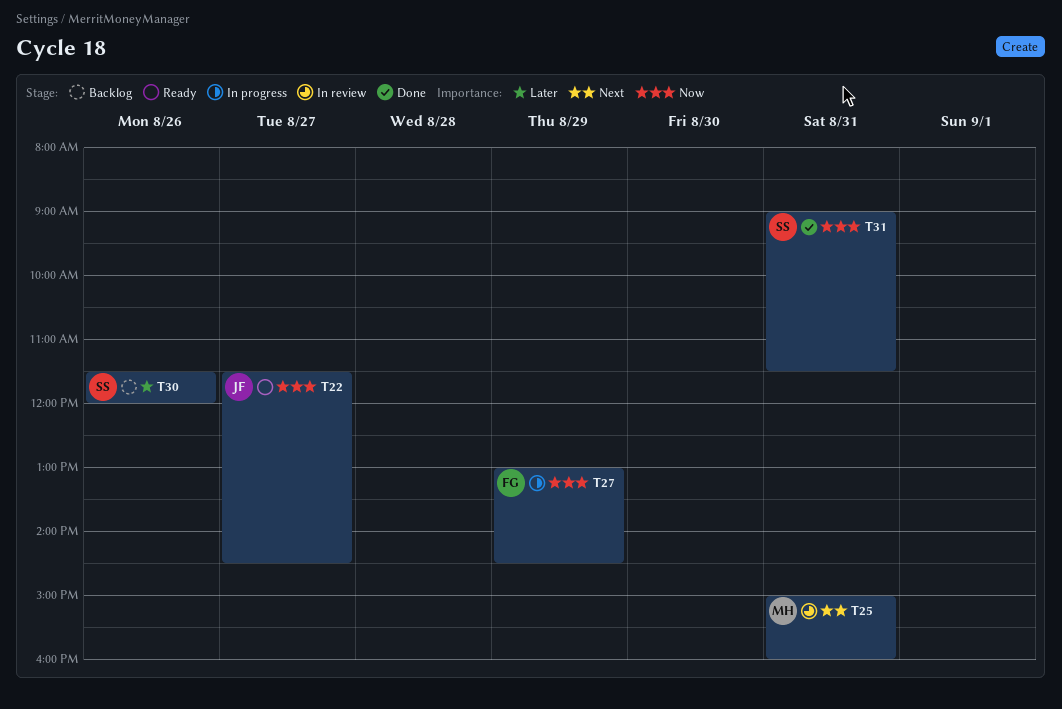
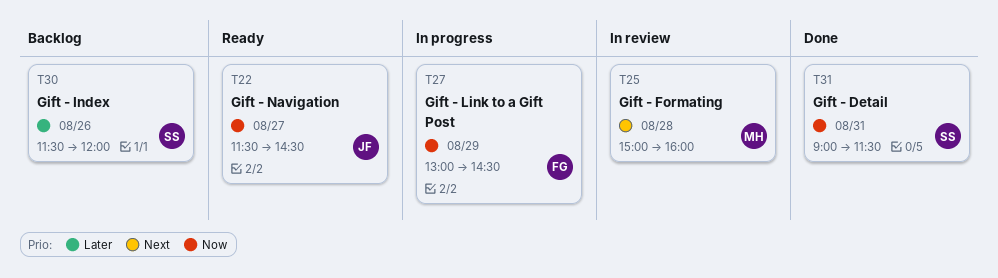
T25, day: Aug 31 -> Aug 28

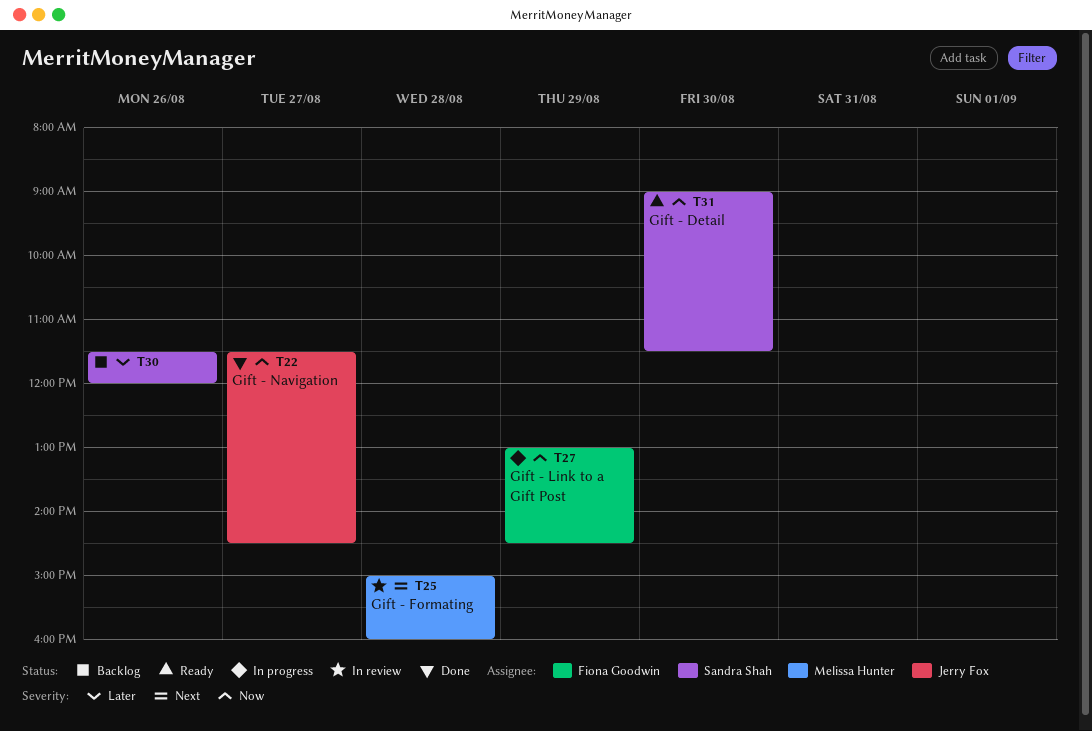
T22, status: Ready -> Done
T31, status: Done -> Ready
T31, day: Aug 31 -> Aug 30

